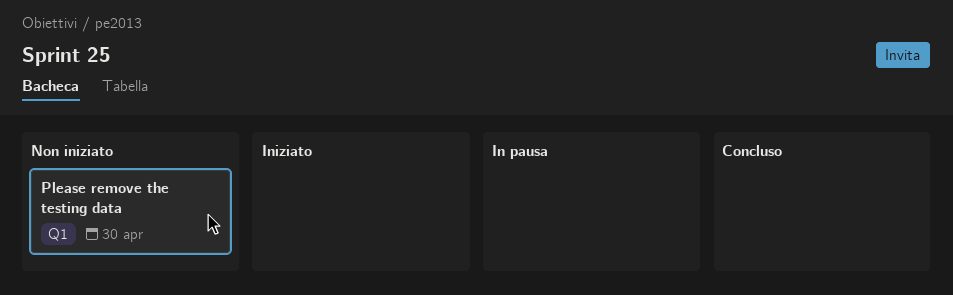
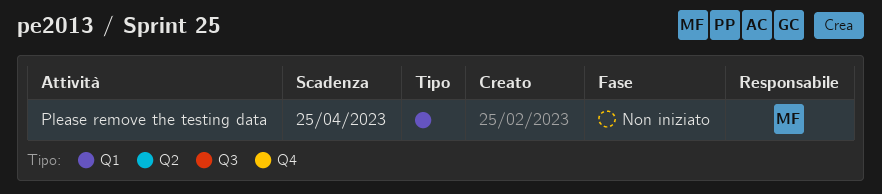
Please remove the testing data, due: Apr 30 -> Apr 25

